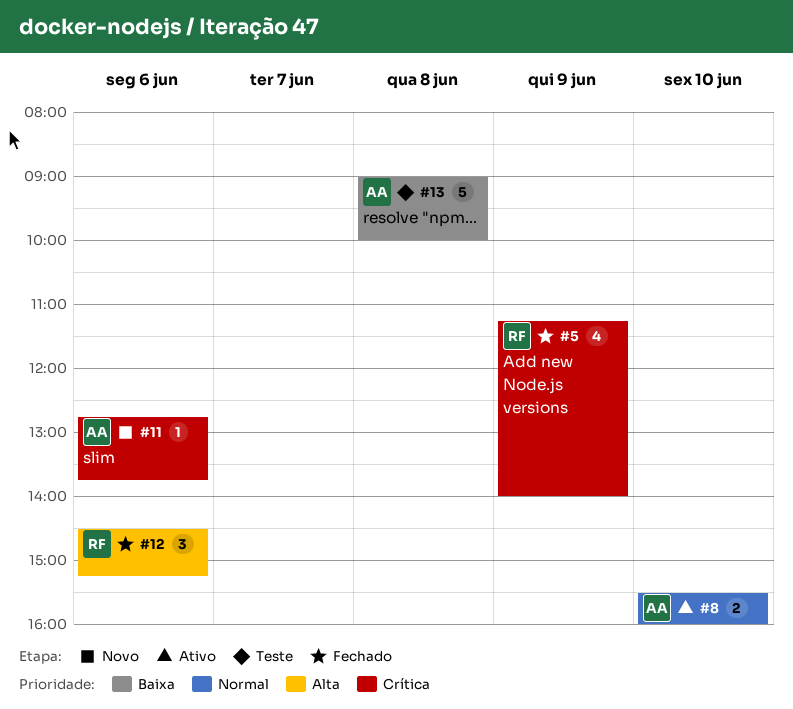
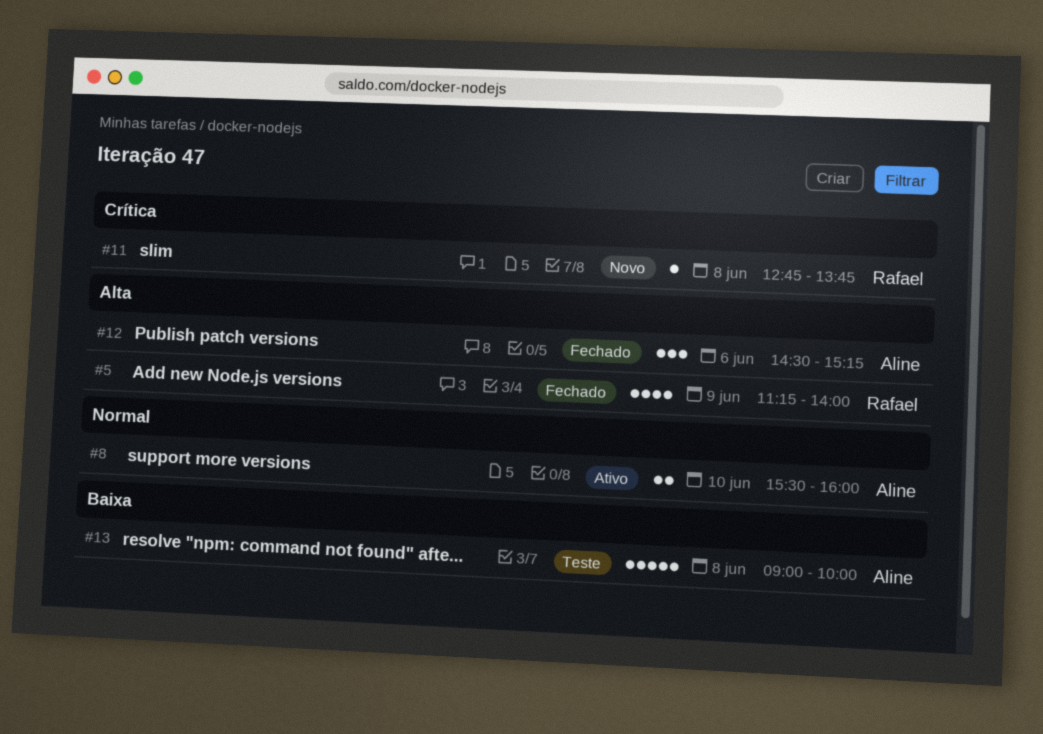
#5, priority: Crítica -> Alta
#11, owner: Aline -> Rafael
#11, day: Jun 6 -> Jun 8
#12, owner: Rafael -> Aline

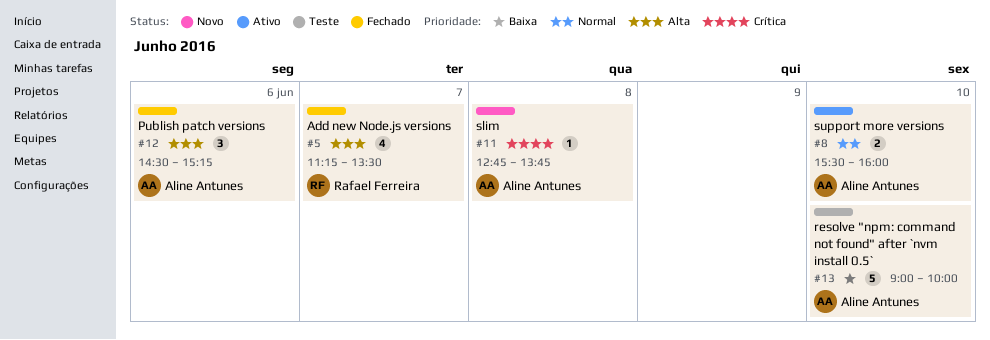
#5, day: Jun 9 -> Jun 7
#5, ends: 14:00 -> 13:30
#11, owner: Rafael Ferreira -> Aline Antunes
#13, day: Jun 8 -> Jun 10

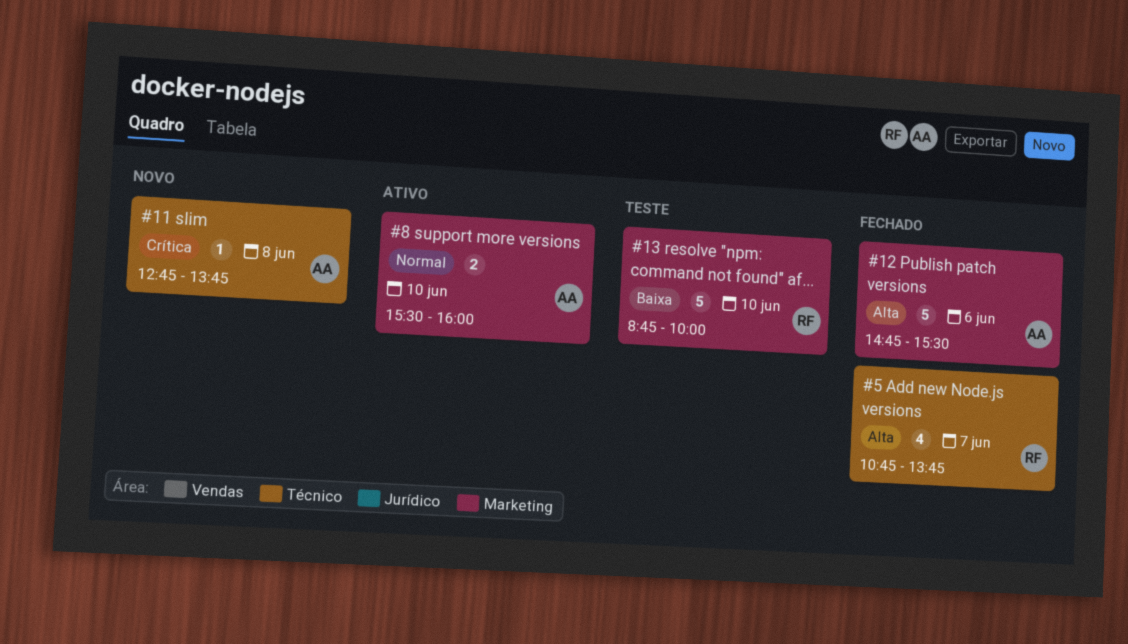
#5, begins: 11:15 -> 10:45
#5, ends: 13:30 -> 13:45
#12, estimate: 3 -> 5
#12, begins: 14:30 -> 14:45
#12, ends: 15:15 -> 15:30
#13, owner: Aline Antunes -> Rafael Ferreira
#13, begins: 09:00 -> 08:45

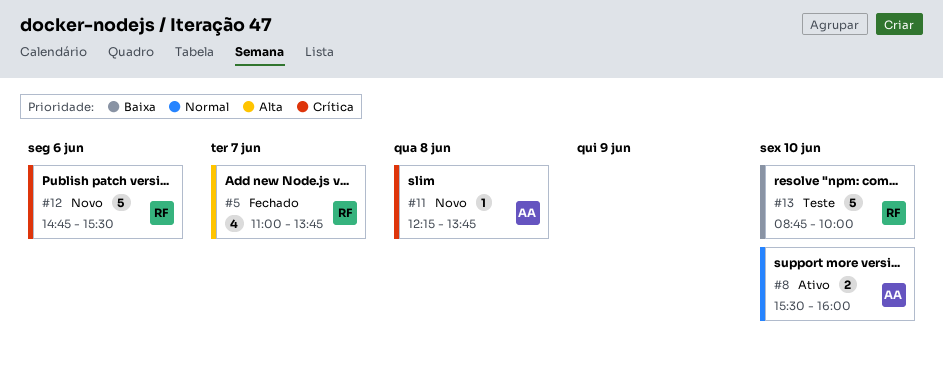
#5, begins: 10:45 -> 11:00
#11, begins: 12:45 -> 12:15
#12, status: Fechado -> Novo
#12, owner: AA -> RF
#12, priority: Alta -> Crítica

